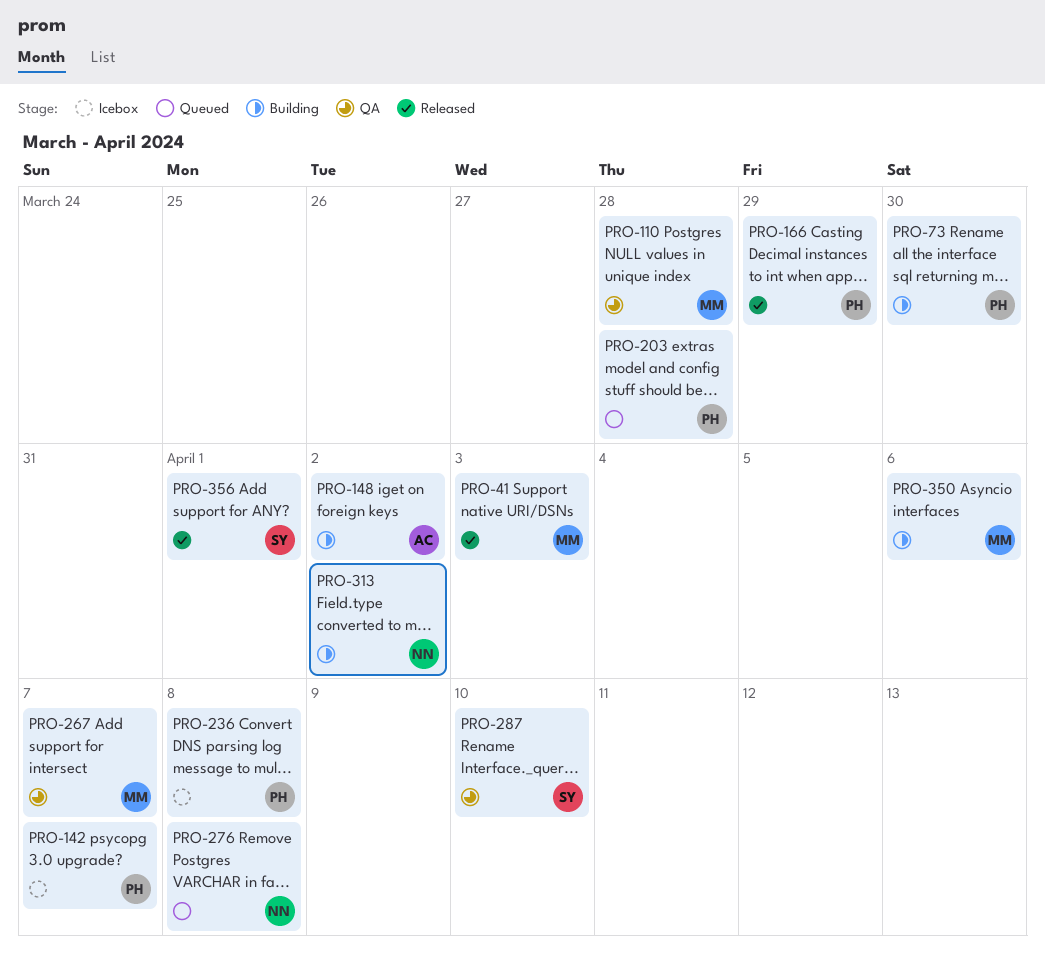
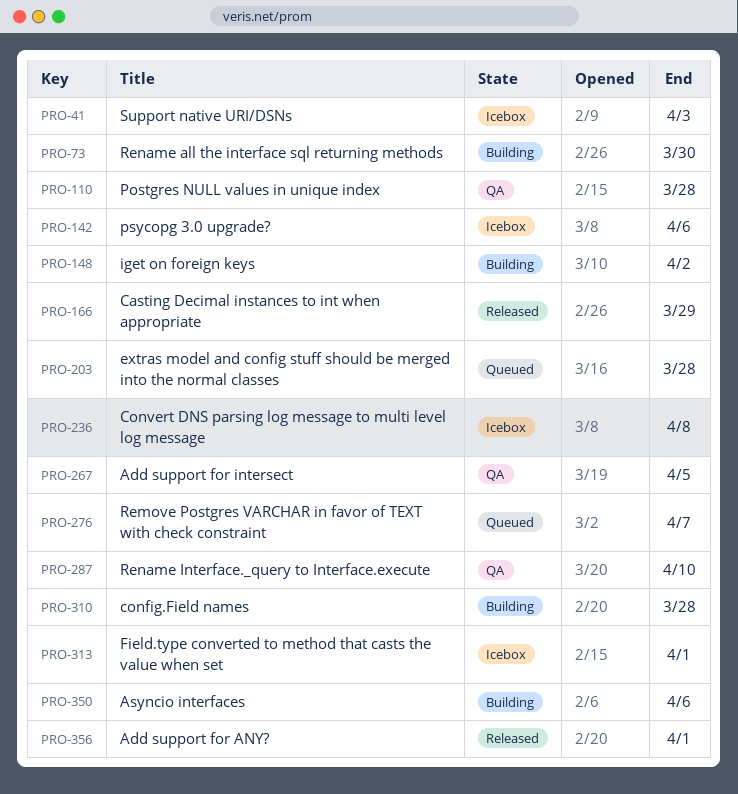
PRO-41, status: Released -> Icebox
PRO-142, due: Apr 7 -> Apr 6
PRO-267, due: Apr 7 -> Apr 5
PRO-276, due: Apr 8 -> Apr 7
PRO-310: none -> present
PRO-313, status: Building -> Icebox
PRO-313, due: Apr 2 -> Apr 1

